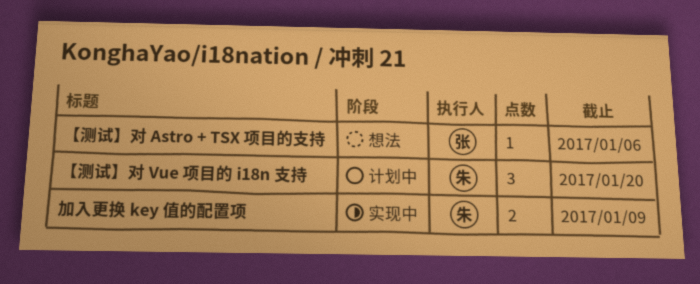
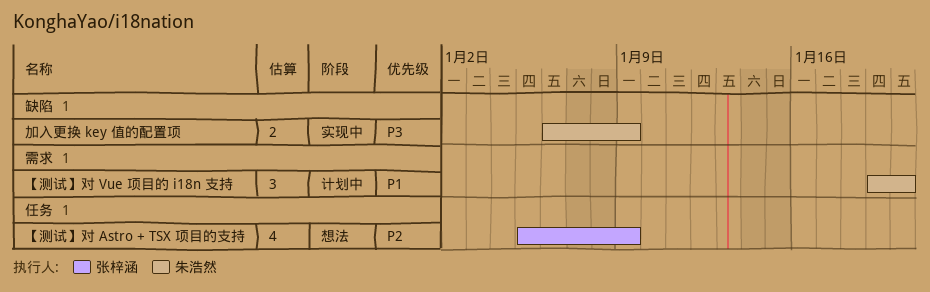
【测试】对 Astro + TSX 项目的支持, estimate: 1 -> 4
【测试】对 Astro + TSX 项目的支持, due: Jan 6 -> Jan 9

